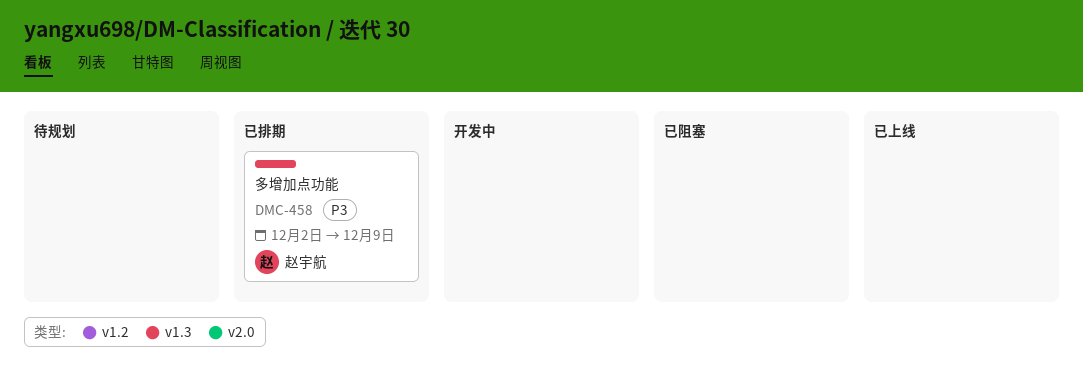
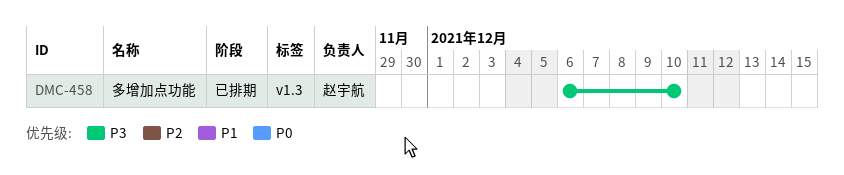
DMC-458, start: Dec 2 -> Dec 6
DMC-458, due: Dec 9 -> Dec 10

